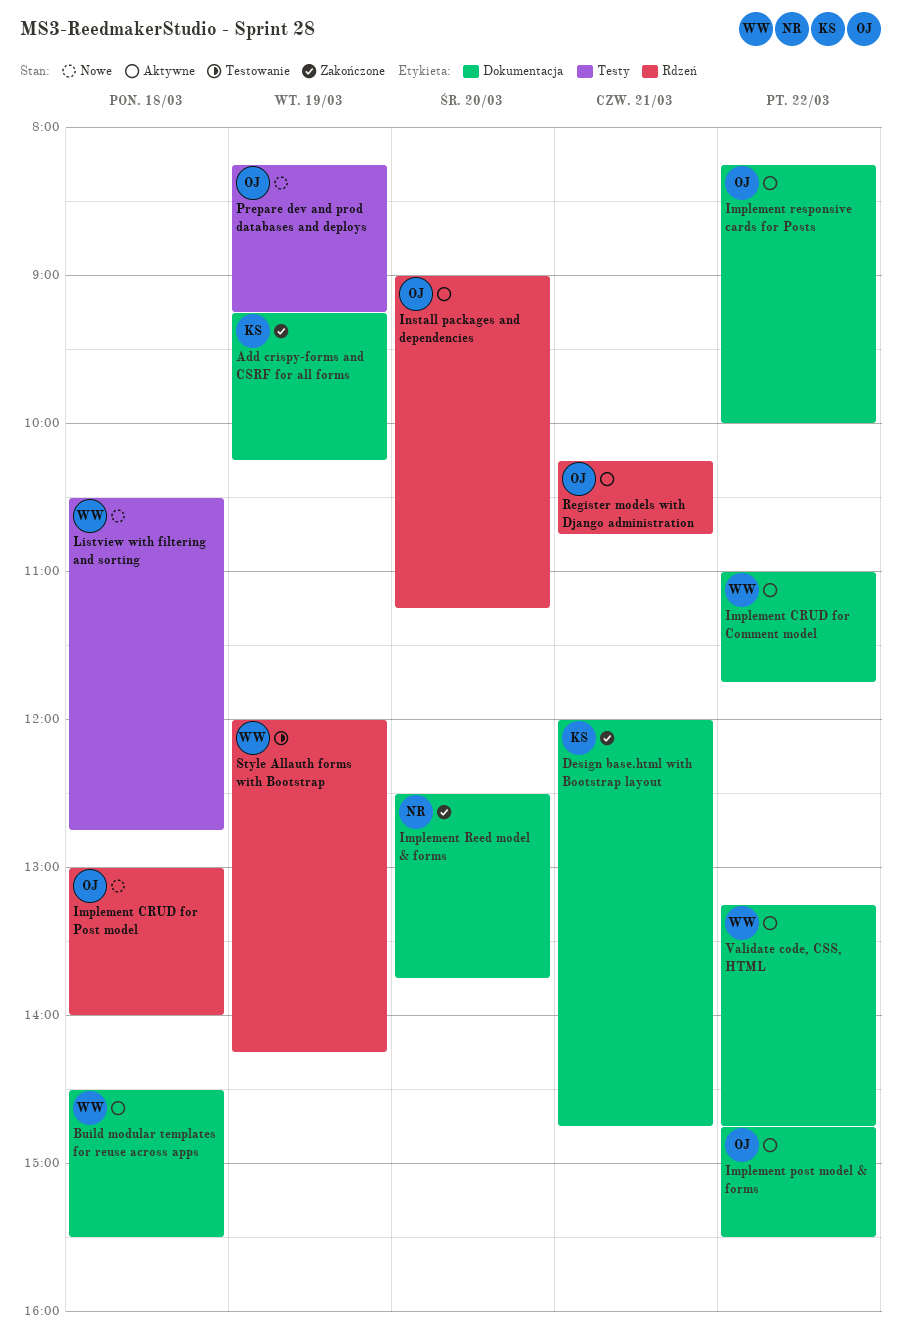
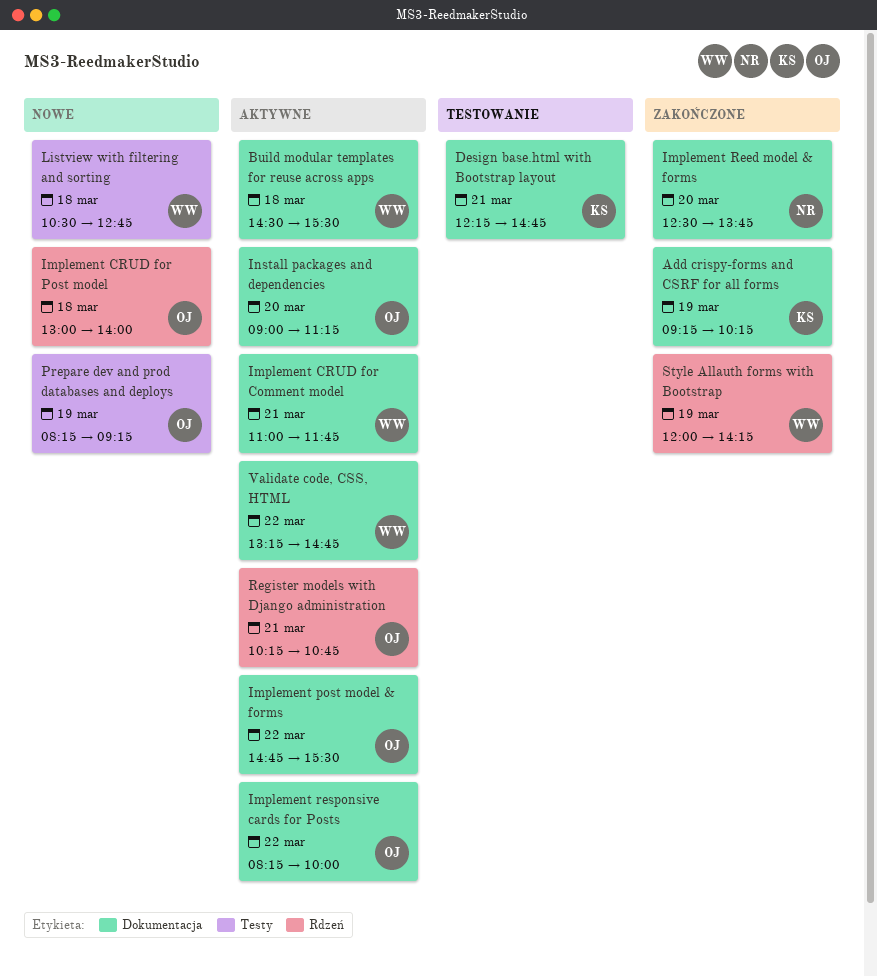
Design base.html with Bootstrap layout, status: Zakończone -> Testowanie
Design base.html with Bootstrap layout, begins: 12:00 -> 12:15
Implement CRUD for Comment model, day: Mar 22 -> Mar 21
Install packages and dependencies, label: Rdzeń -> Dokumentacja
Style Allauth forms with Bootstrap, status: Testowanie -> Zakończone

